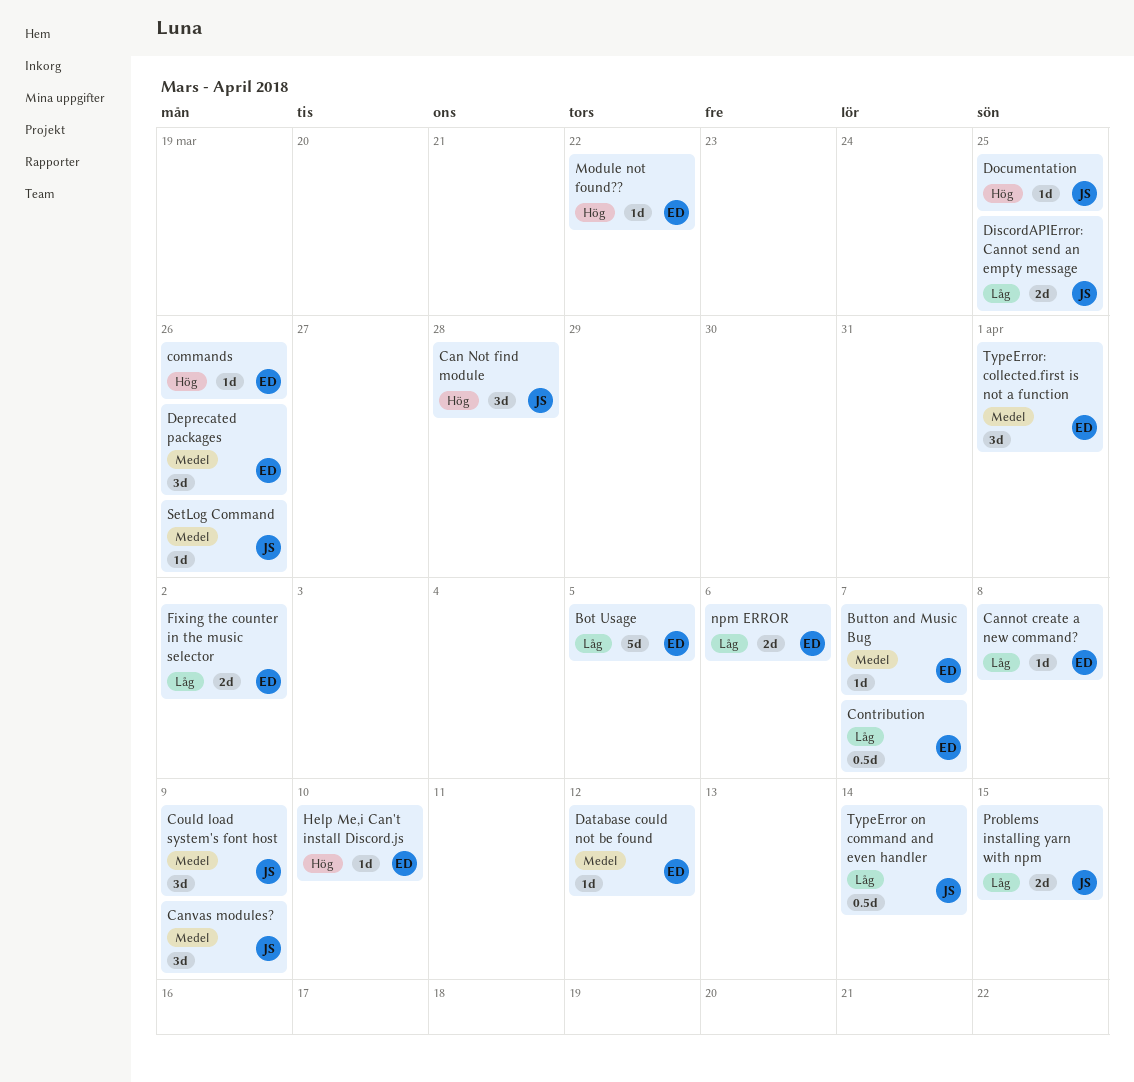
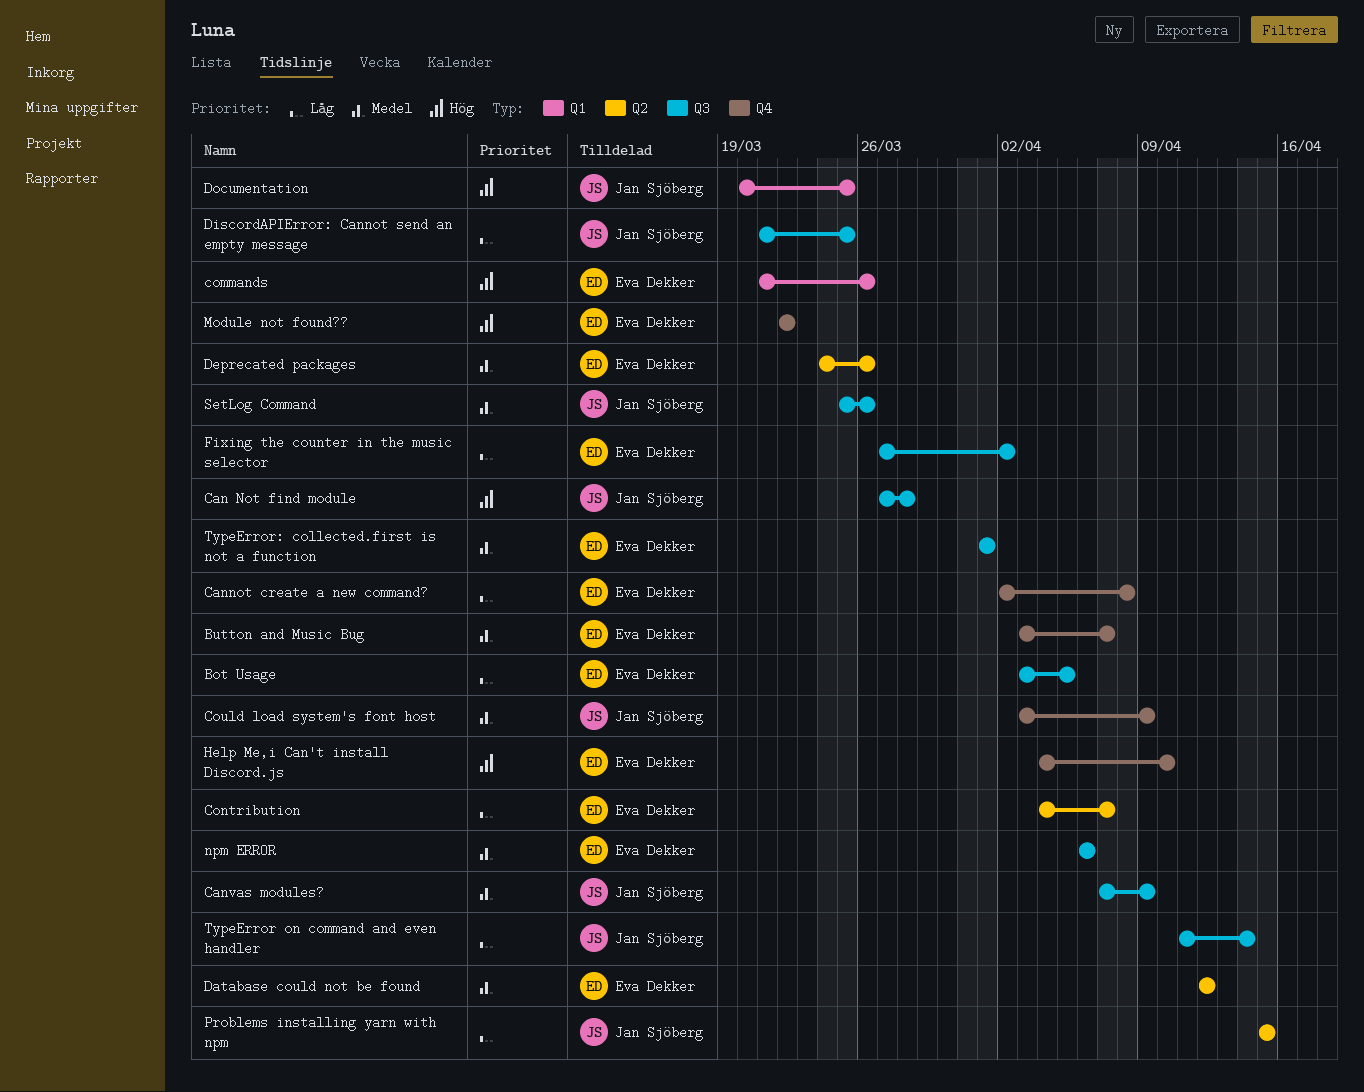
npm ERROR, priority: Låg -> Medel

